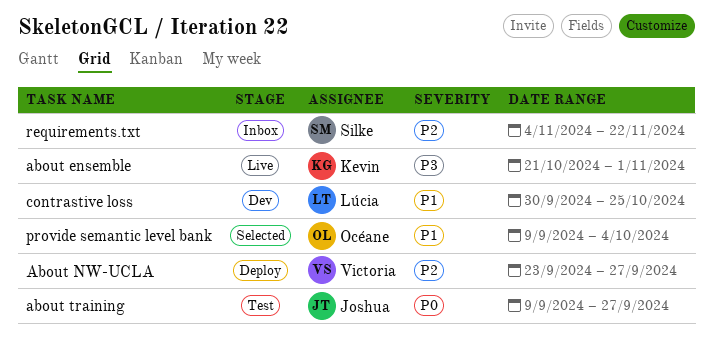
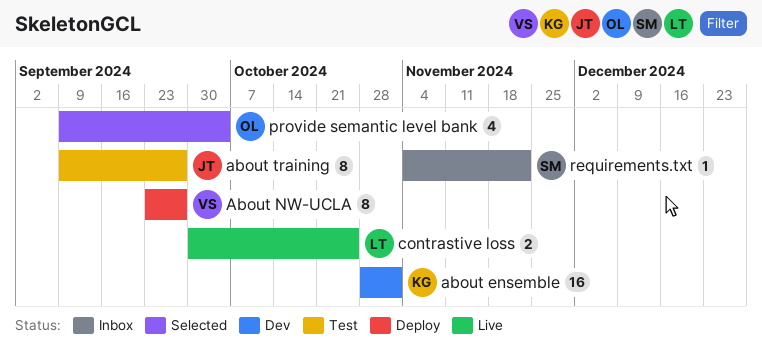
about ensemble, status: Live -> Dev
about ensemble, start: Oct 21 -> Oct 28
contrastive loss, status: Dev -> Live

